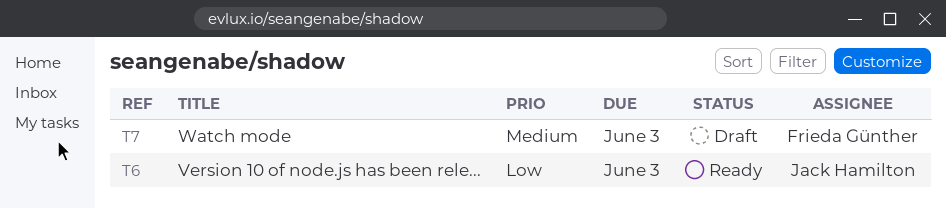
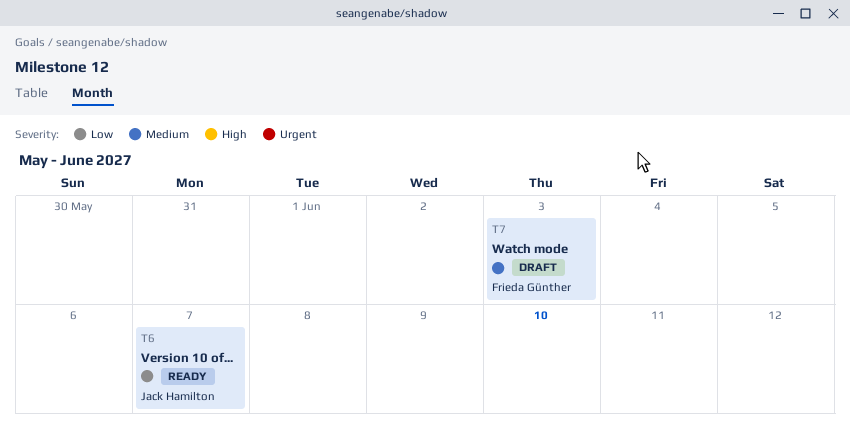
T6, due: Jun 3 -> Jun 7

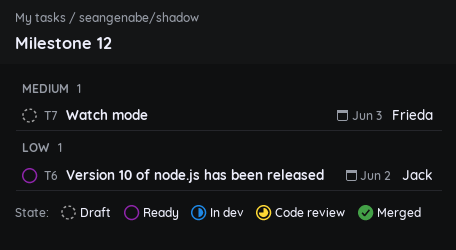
T6, due: Jun 7 -> Jun 2

